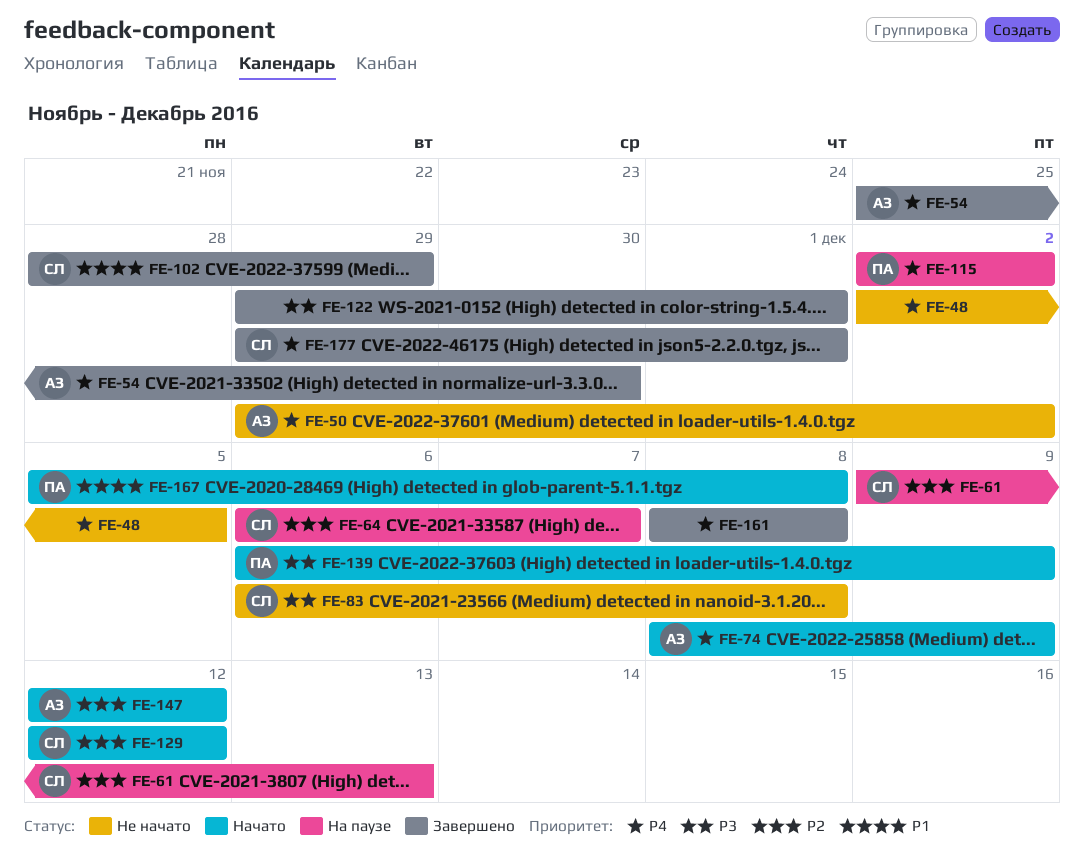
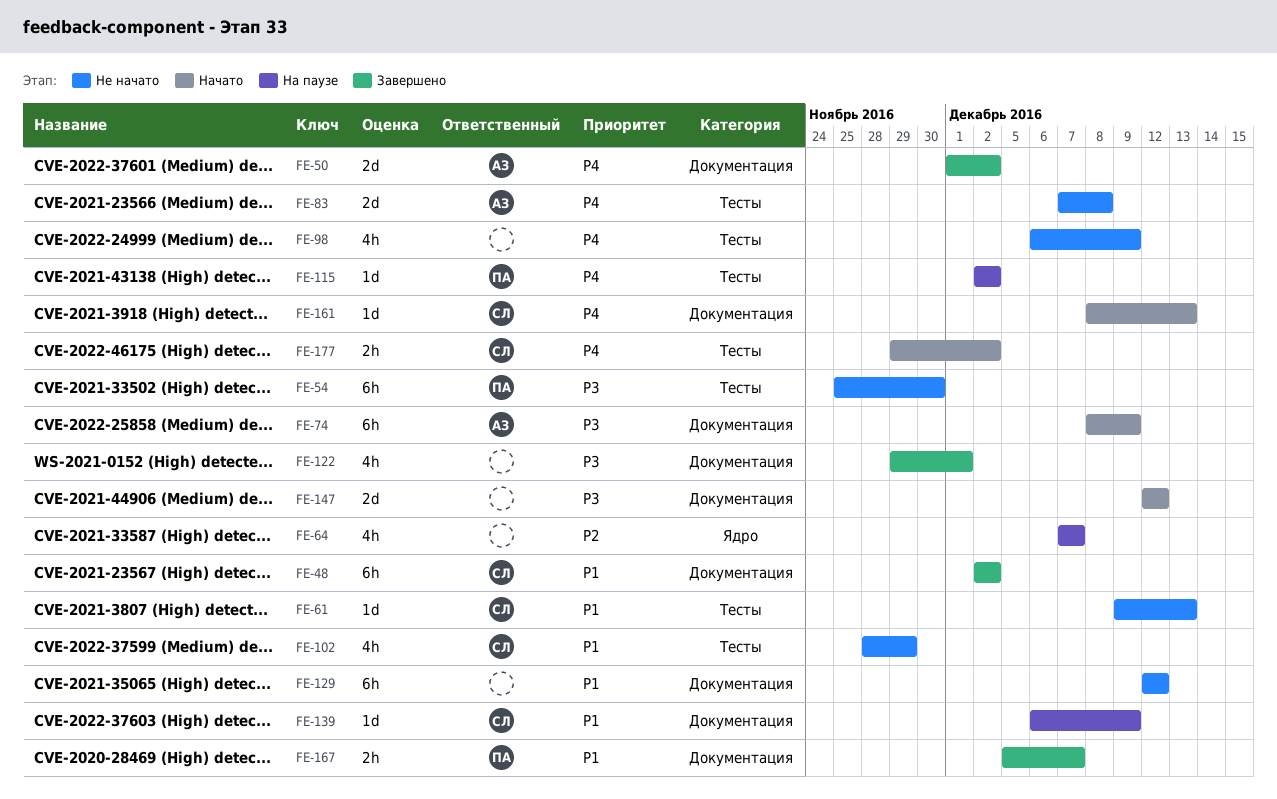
FE-48, status: Не начато -> Завершено
FE-48, owner: none -> СЛ
FE-48, priority: P4 -> P1
FE-48, due: Dec 5 -> Dec 2
FE-50, status: Не начато -> Завершено
FE-50, start: Nov 29 -> Dec 1
FE-54, status: Завершено -> Не начато
FE-54, owner: АЗ -> ПА
FE-54, priority: P4 -> P3
FE-61, status: На паузе -> Не начато
FE-61, priority: P2 -> P1
FE-64, owner: СЛ -> none
FE-64, start: Dec 6 -> Dec 7
FE-74, priority: P4 -> P3
FE-83, owner: СЛ -> АЗ
FE-83, priority: P3 -> P4
FE-83, start: Dec 6 -> Dec 7
FE-98: none -> present
FE-102, status: Завершено -> Не начато
FE-129, status: Начато -> Не начато
FE-129, owner: СЛ -> none
FE-129, priority: P2 -> P1
FE-139, status: Начато -> На паузе
FE-139, owner: ПА -> СЛ
FE-139, priority: P3 -> P1
FE-147, owner: АЗ -> none
FE-147, priority: P2 -> P3
FE-161, status: Завершено -> Начато
FE-161, owner: none -> СЛ
FE-161, due: Dec 8 -> Dec 13
FE-167, status: Начато -> Завершено
FE-167, due: Dec 8 -> Dec 7
FE-177, status: Завершено -> Начато
FE-177, due: Dec 1 -> Dec 2

